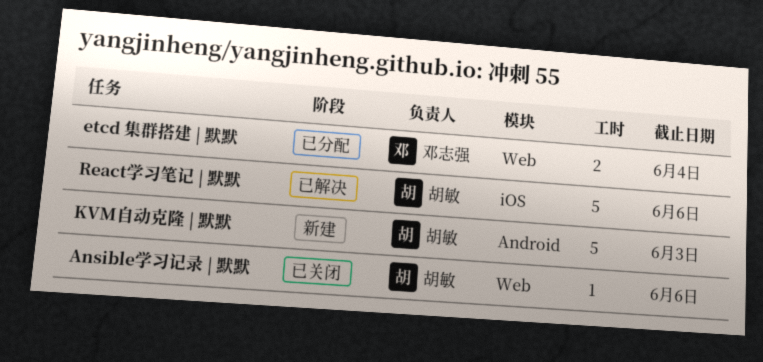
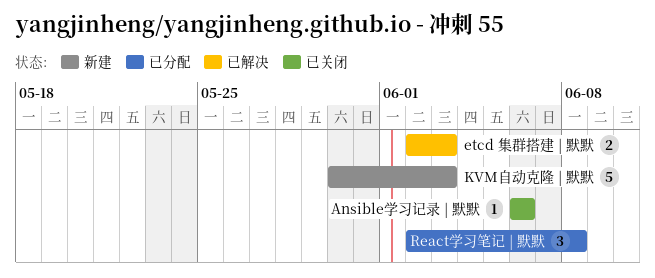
etcd 集群搭建 | 默默, status: 已分配 -> 已解决
etcd 集群搭建 | 默默, due: Jun 4 -> Jun 3
React学习笔记 | 默默, status: 已解决 -> 已分配
React学习笔记 | 默默, estimate: 5 -> 3
React学习笔记 | 默默, due: Jun 6 -> Jun 8

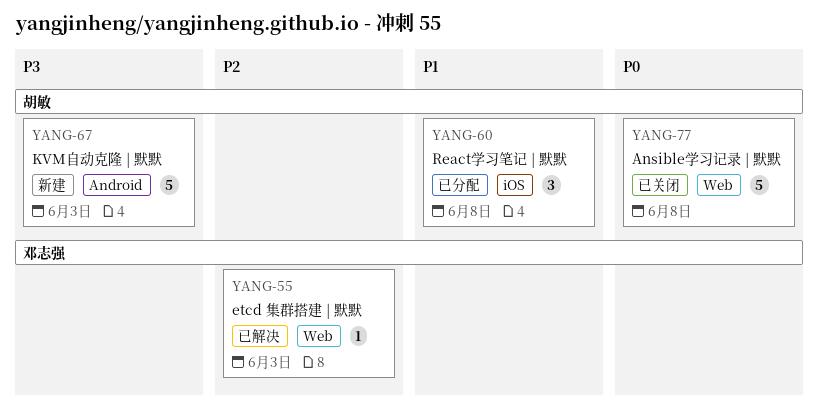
Ansible学习记录 | 默默, estimate: 1 -> 5
Ansible学习记录 | 默默, due: Jun 6 -> Jun 8
etcd 集群搭建 | 默默, estimate: 2 -> 1

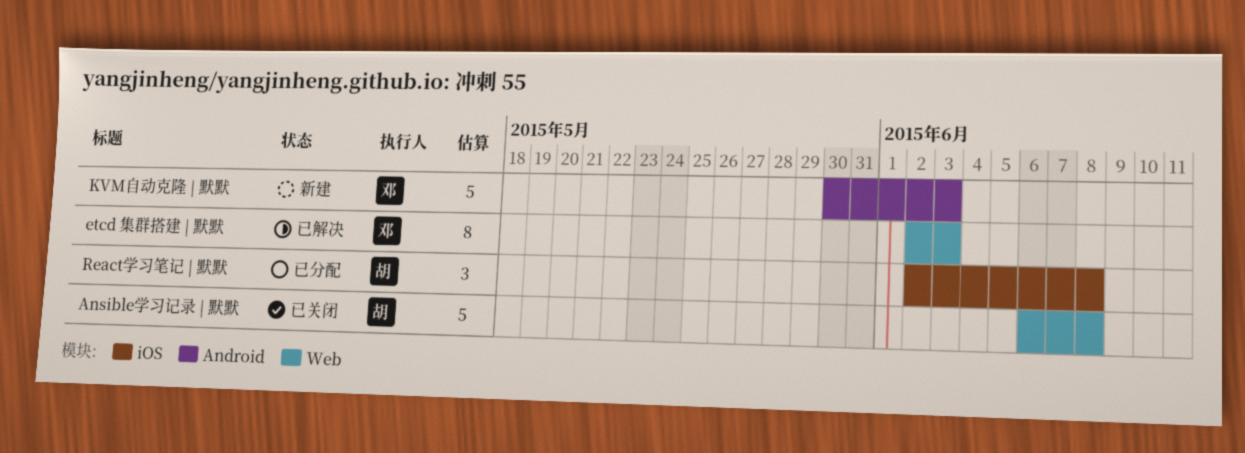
etcd 集群搭建 | 默默, estimate: 1 -> 8
KVM自动克隆 | 默默, owner: 胡敏 -> 邓志强

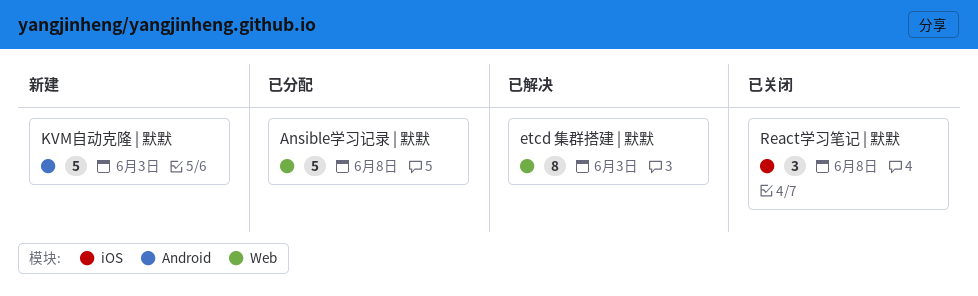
Ansible学习记录 | 默默, status: 已关闭 -> 已分配
React学习笔记 | 默默, status: 已分配 -> 已关闭

